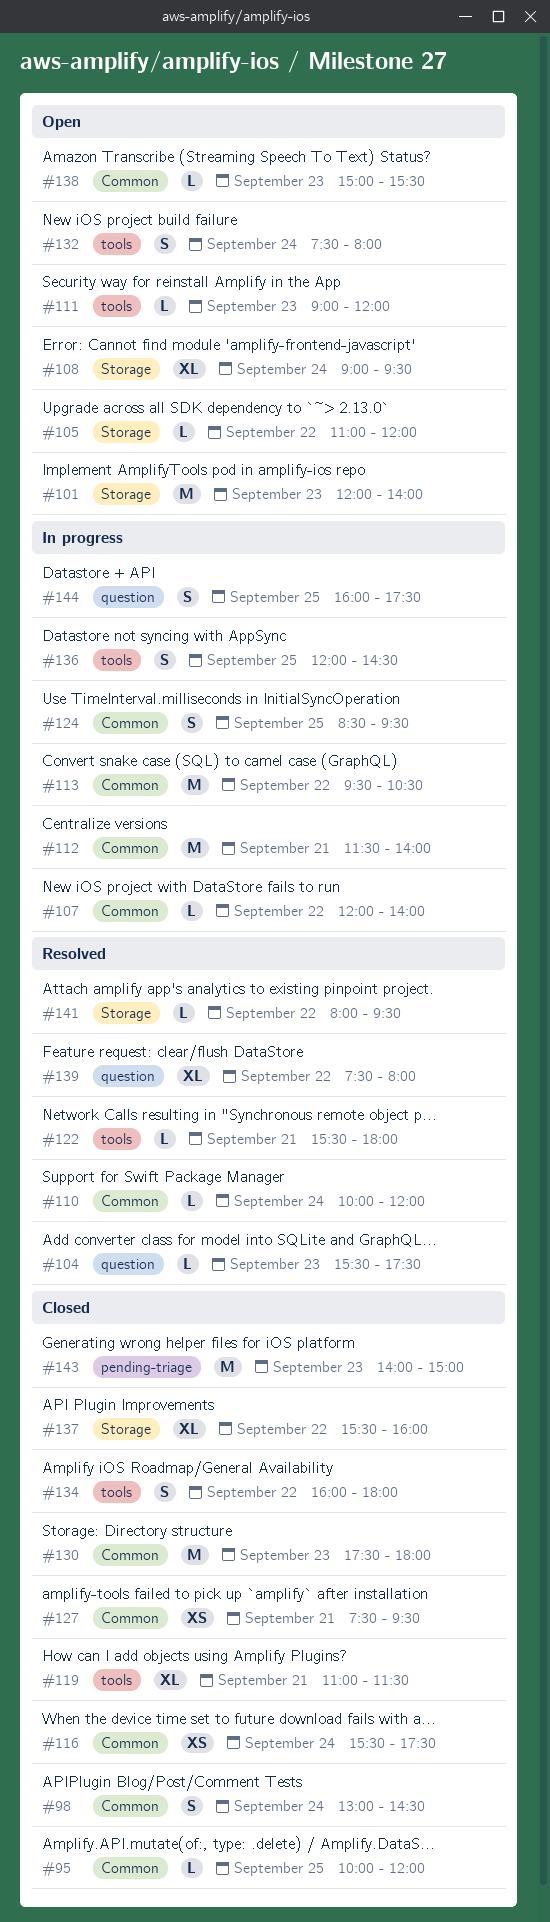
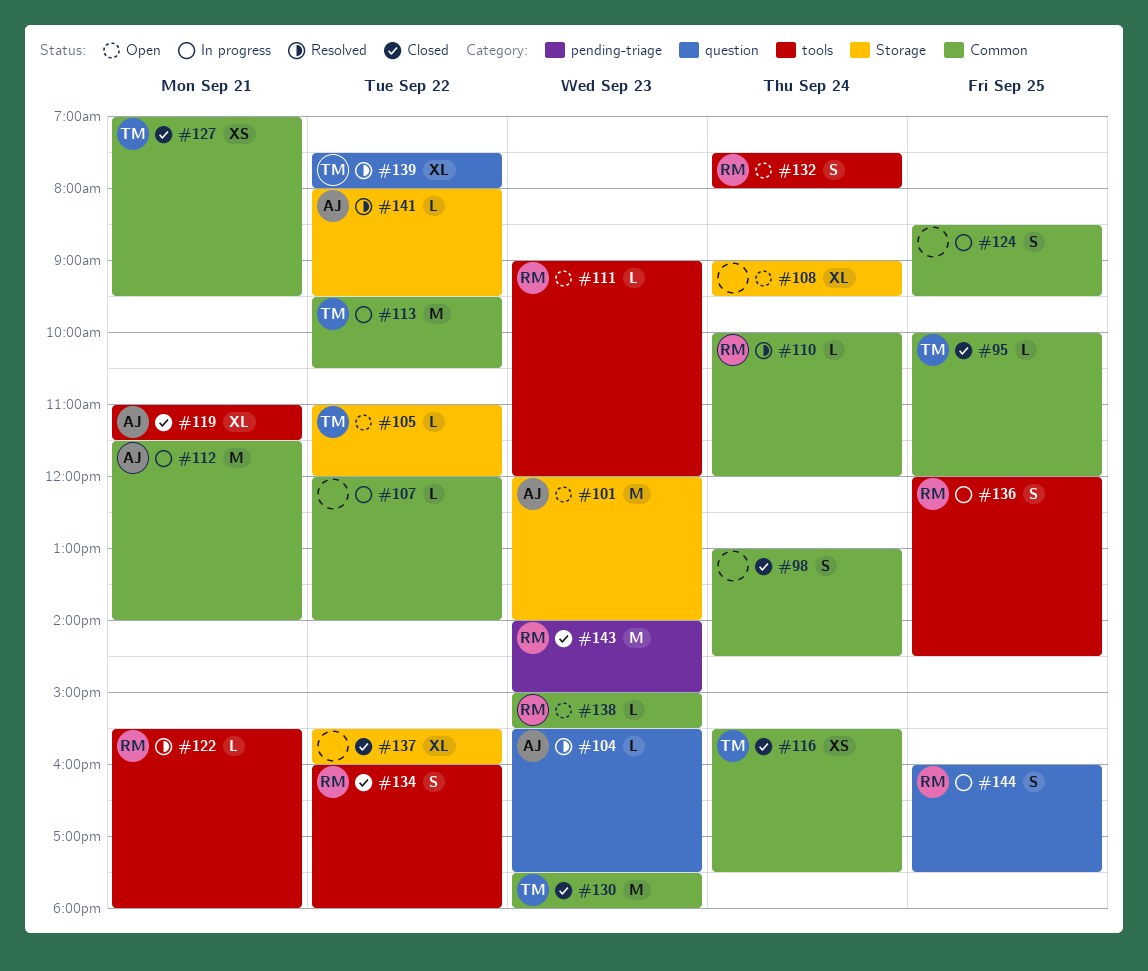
#127, begins: 07:30 -> 07:00

